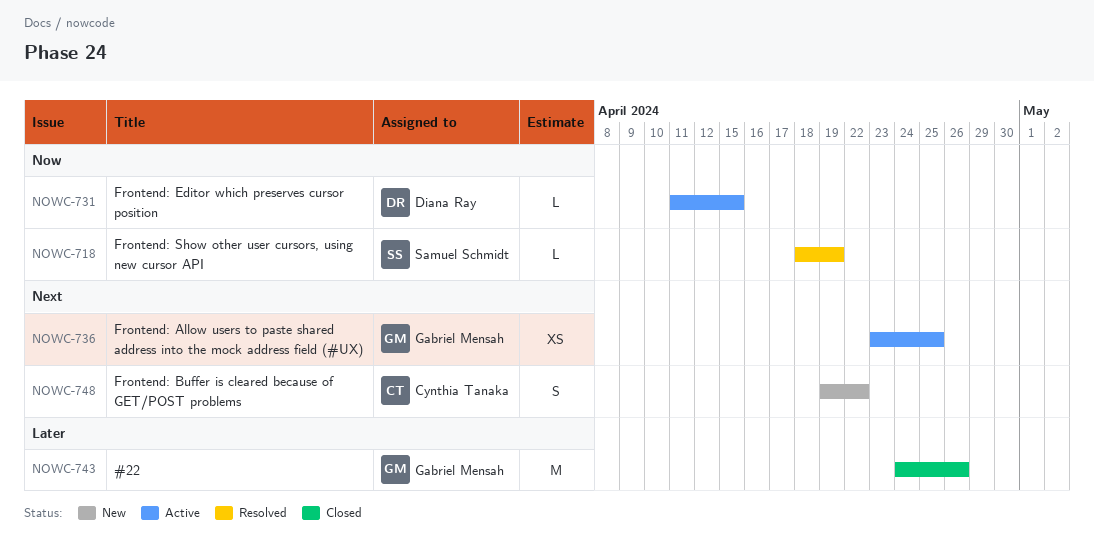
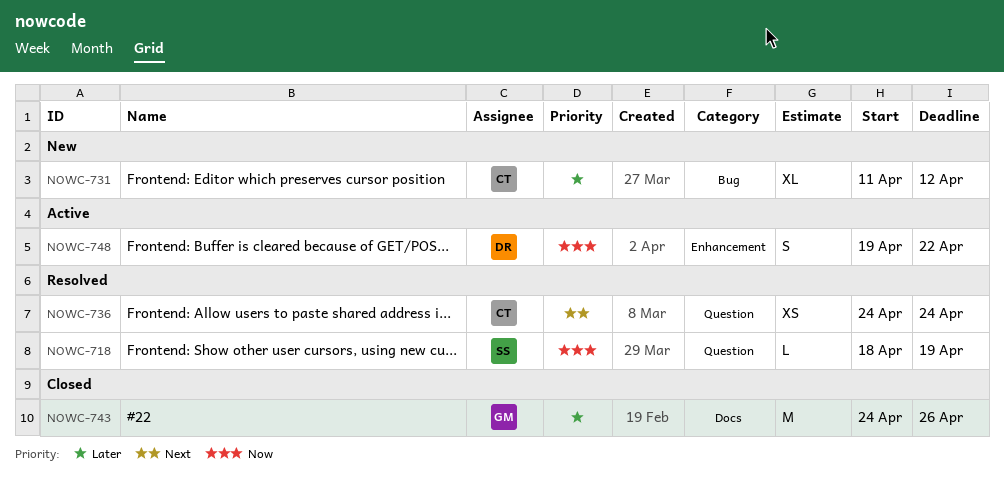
NOWC-731, status: Active -> New
NOWC-731, owner: Diana Ray -> Cynthia Tanaka
NOWC-731, priority: Now -> Later
NOWC-731, estimate: L -> XL
NOWC-731, due: Apr 15 -> Apr 12
NOWC-736, status: Active -> Resolved
NOWC-736, owner: Gabriel Mensah -> Cynthia Tanaka
NOWC-736, start: Apr 23 -> Apr 24
NOWC-736, due: Apr 25 -> Apr 24
NOWC-748, status: New -> Active
NOWC-748, owner: Cynthia Tanaka -> Diana Ray
NOWC-748, priority: Next -> Now

